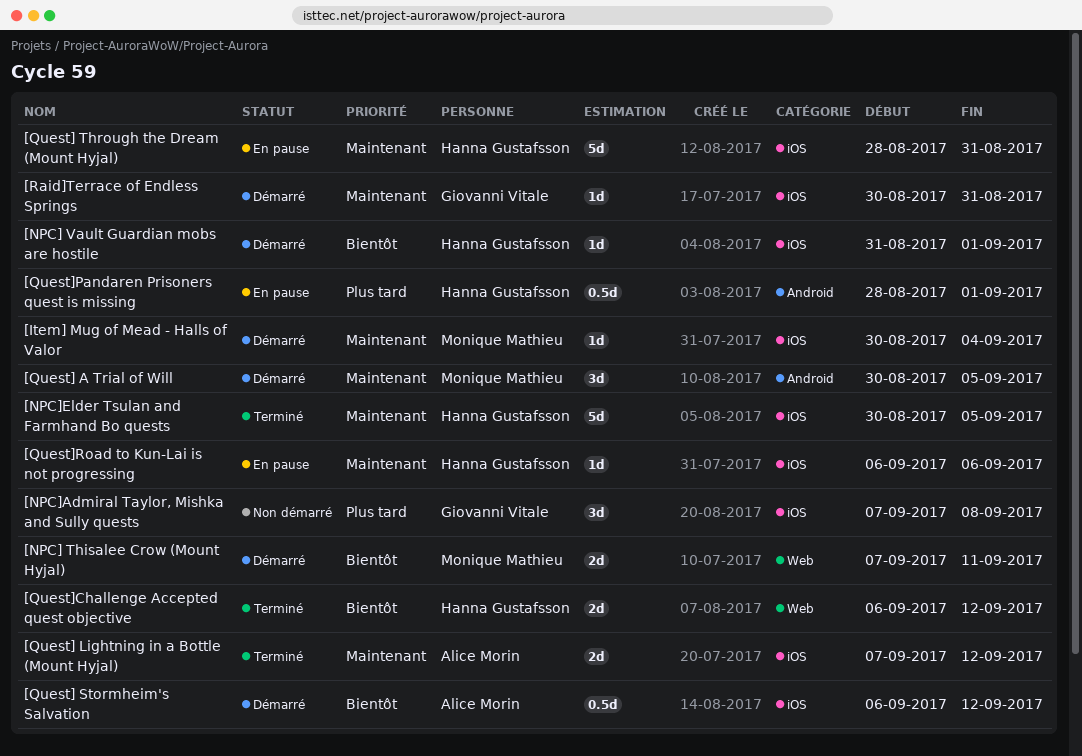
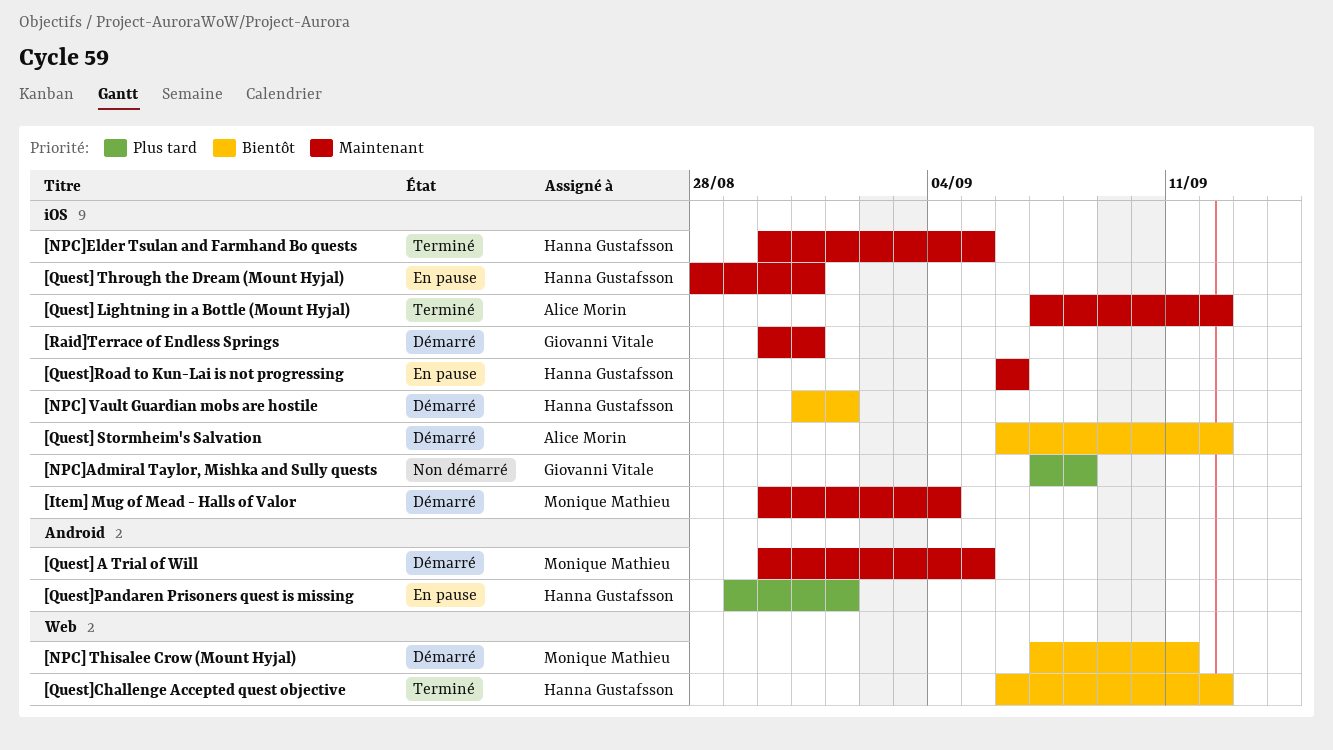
[Quest]Pandaren Prisoners quest is missing, start: Aug 28 -> Aug 29

